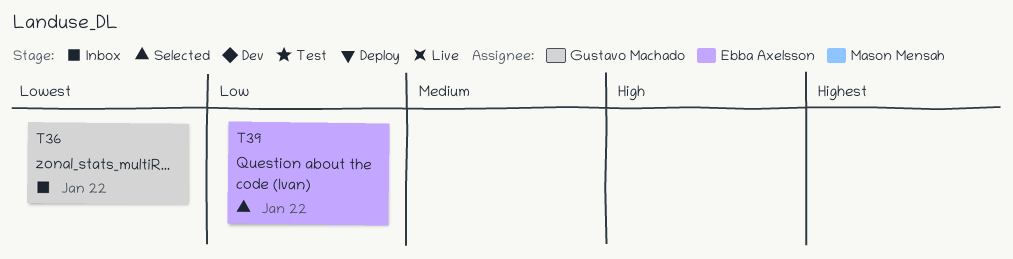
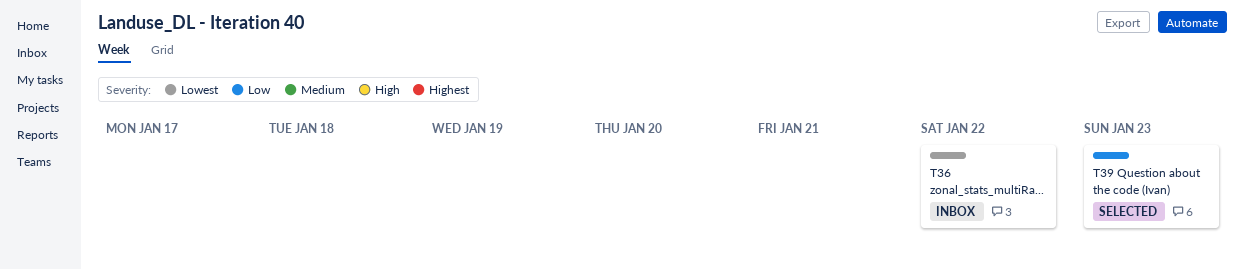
T39, due: Jan 22 -> Jan 23

